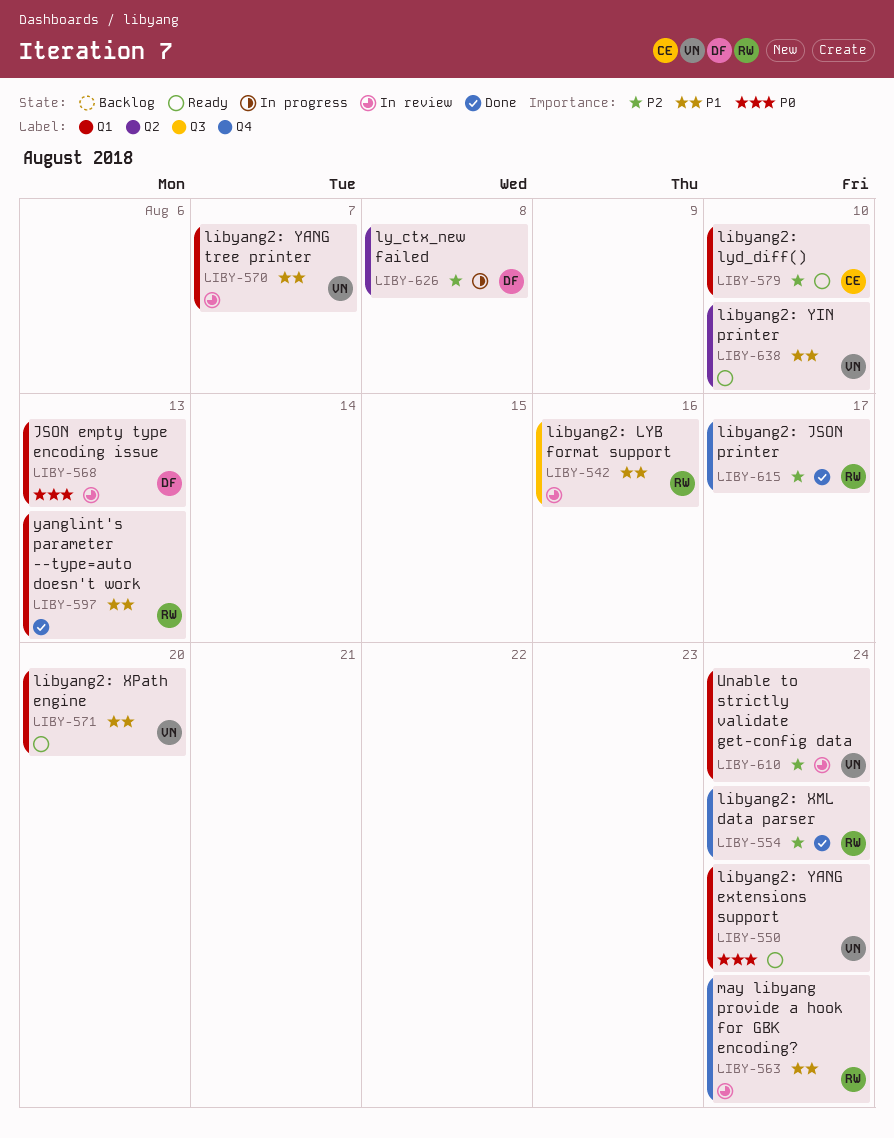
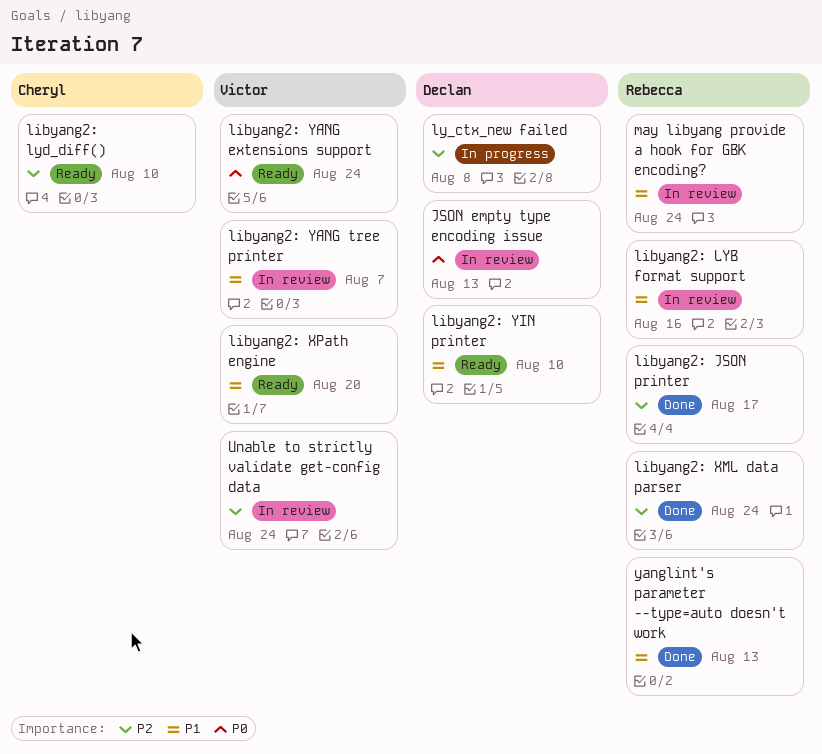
libyang2: YIN printer, owner: Victor -> Declan

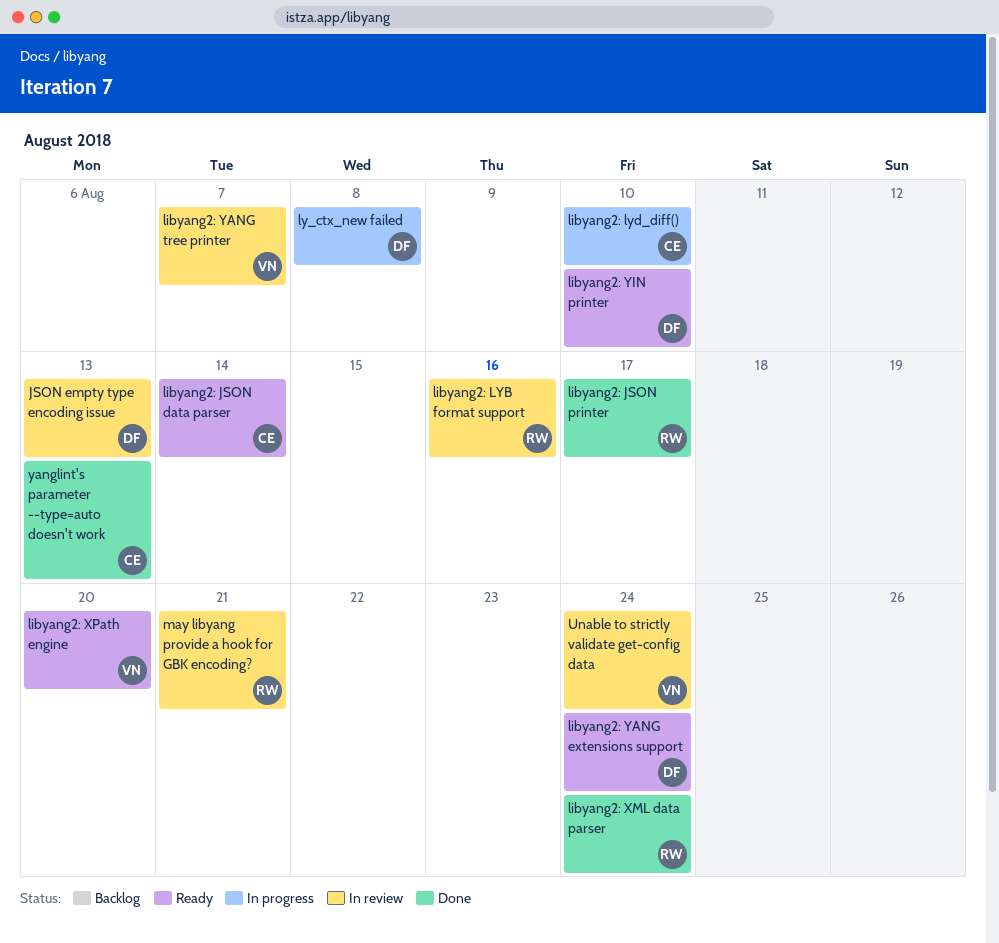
libyang2: JSON data parser: none -> present
libyang2: lyd_diff(), status: Ready -> In progress
libyang2: YANG extensions support, owner: Victor -> Declan
may libyang provide a hook for GBK encoding?, due: Aug 24 -> Aug 21
yanglint's parameter --type=auto doesn't work, owner: Rebecca -> Cheryl

